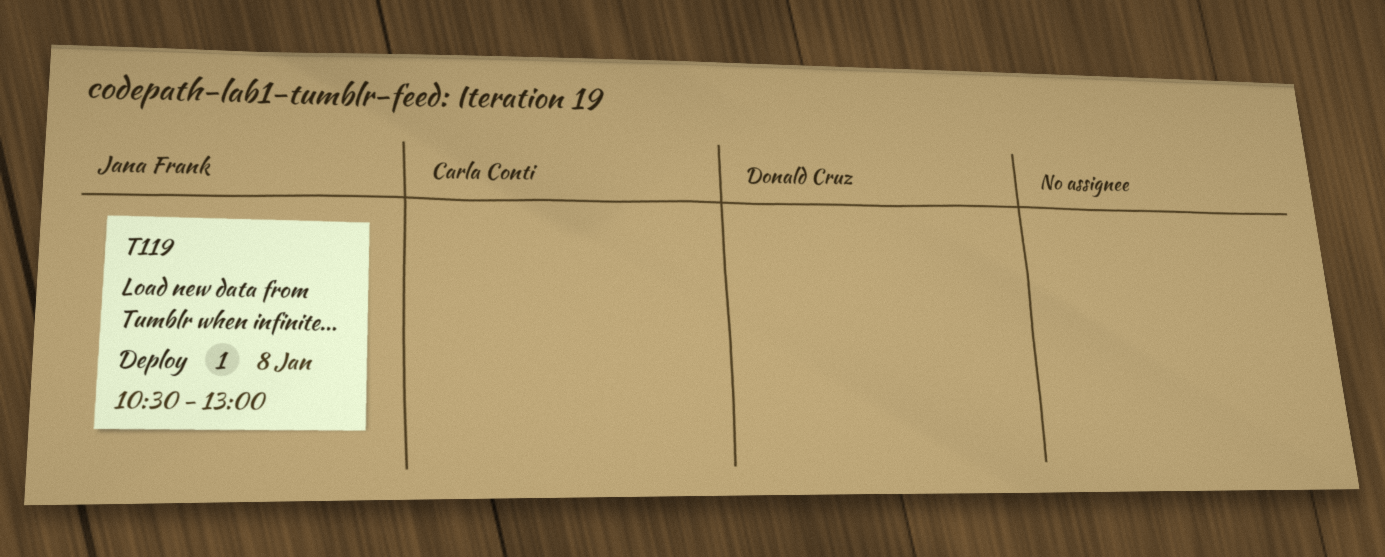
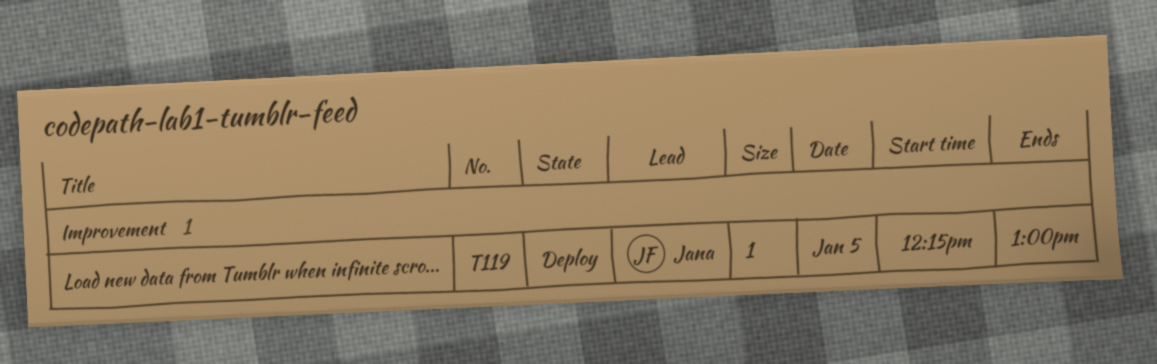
T119, day: Jan 8 -> Jan 5
T119, begins: 10:30 -> 12:15

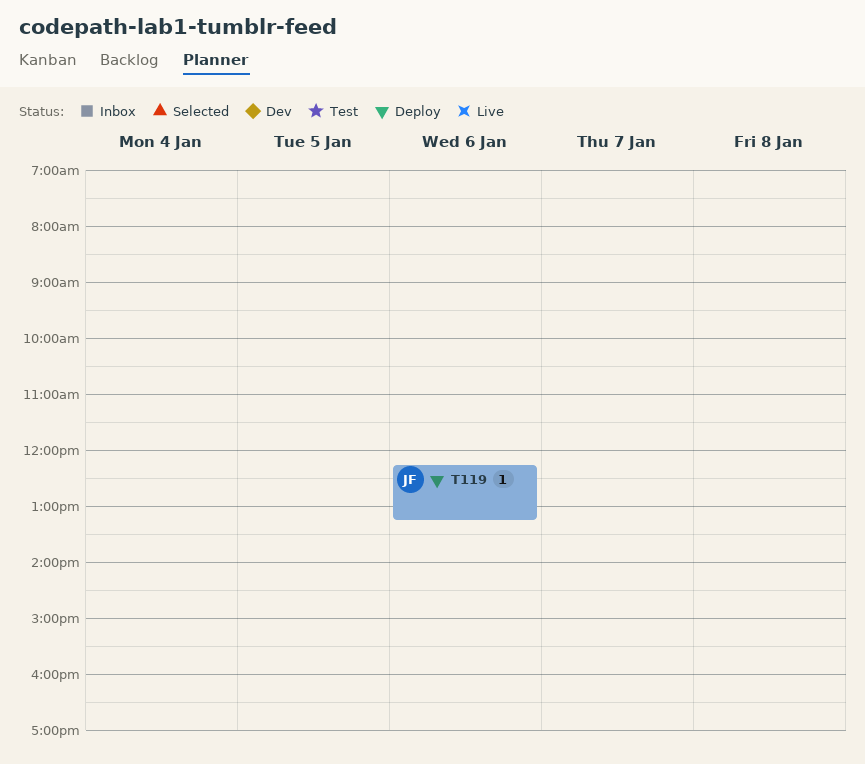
T119, day: Jan 5 -> Jan 6
T119, ends: 13:00 -> 13:15

